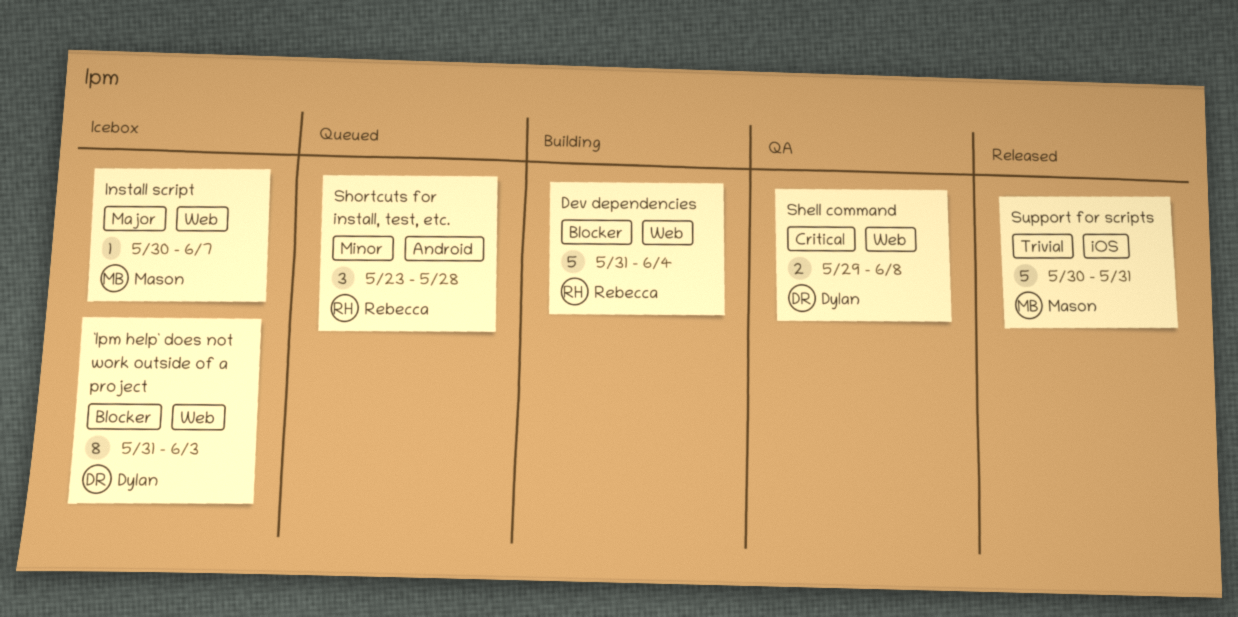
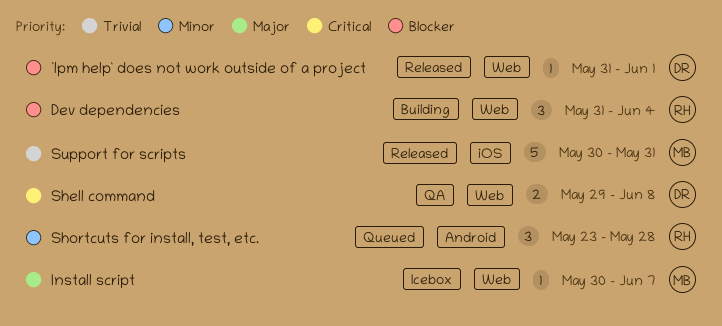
`lpm help` does not work outside of a project, status: Icebox -> Released
`lpm help` does not work outside of a project, estimate: 8 -> 1
`lpm help` does not work outside of a project, due: Jun 3 -> Jun 1
Dev dependencies, estimate: 5 -> 3

